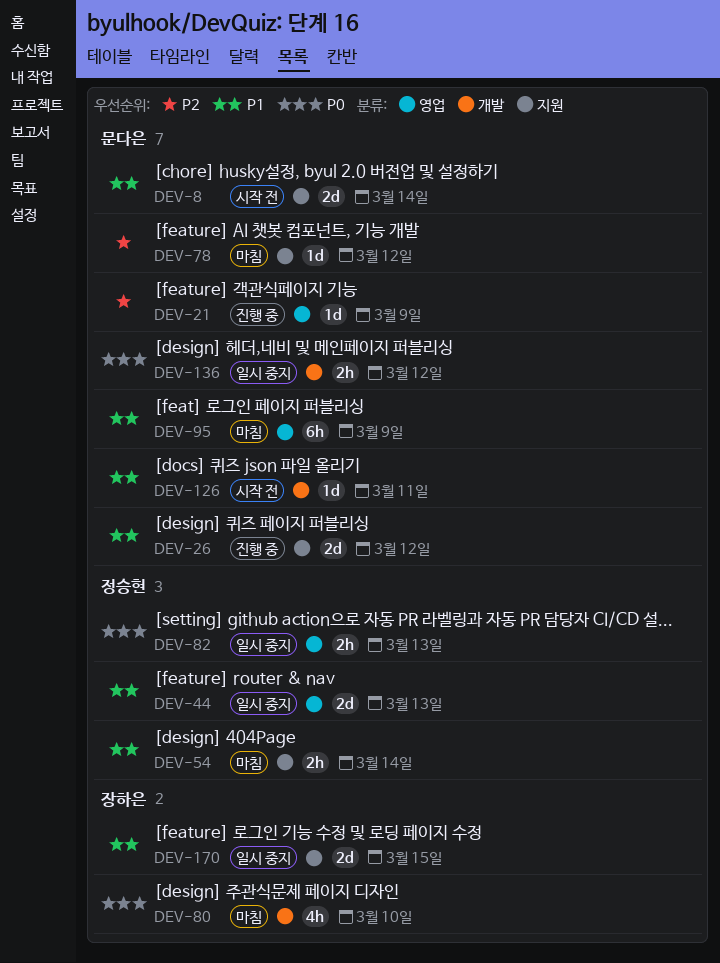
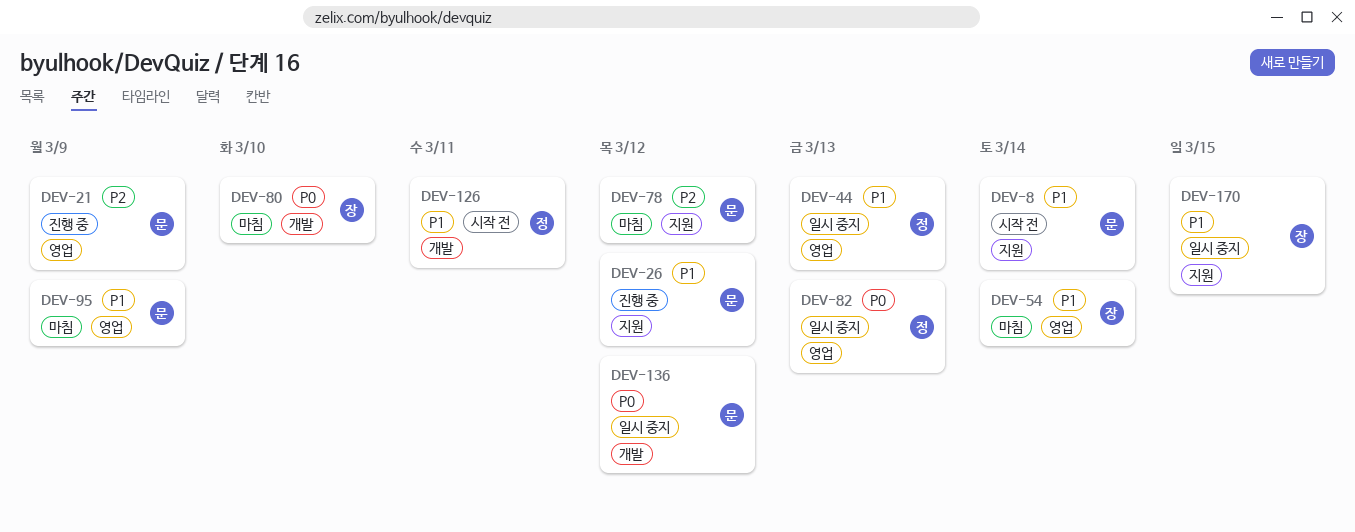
DEV-54, owner: 정승현 -> 장하은
DEV-54, label: 지원 -> 영업
DEV-126, owner: 문다은 -> 정승현

